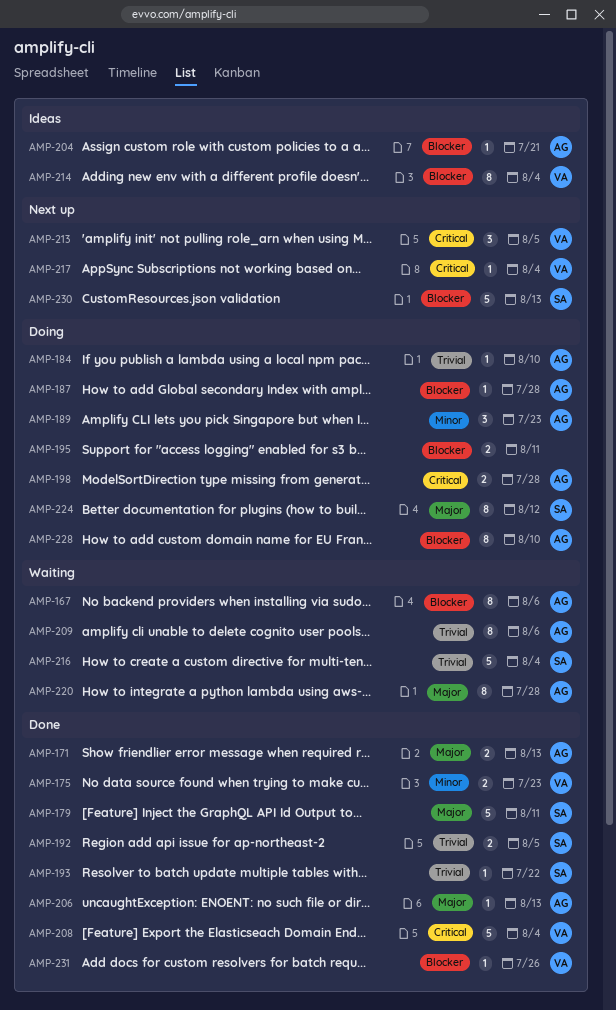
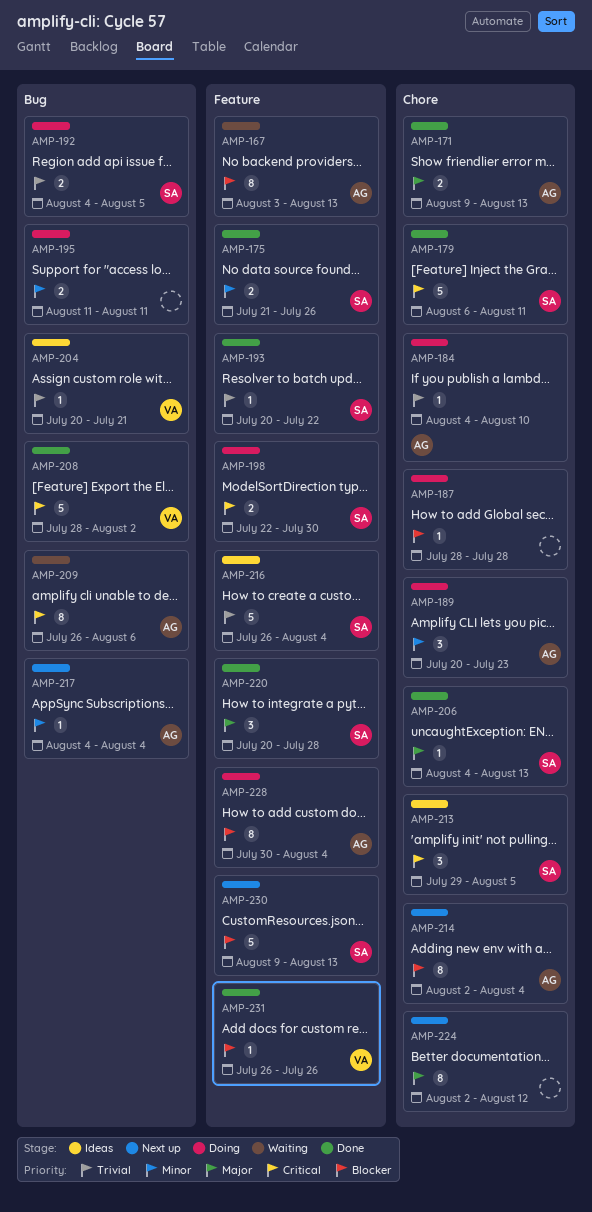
AMP-167, due: Aug 6 -> Aug 13
AMP-175, owner: VA -> SA
AMP-175, due: Jul 23 -> Jul 26
AMP-179, priority: Major -> Critical
AMP-187, owner: AG -> none
AMP-192, status: Done -> Doing
AMP-195, priority: Blocker -> Minor
AMP-198, owner: AG -> SA
AMP-198, due: Jul 28 -> Jul 30
AMP-204, owner: AG -> VA
AMP-204, priority: Blocker -> Trivial
AMP-206, owner: AG -> SA
AMP-208, due: Aug 4 -> Aug 2
AMP-209, priority: Trivial -> Critical
AMP-213, status: Next up -> Ideas
AMP-213, owner: VA -> SA
AMP-214, status: Ideas -> Next up
AMP-214, owner: VA -> AG
AMP-216, status: Waiting -> Ideas
AMP-217, owner: VA -> AG
AMP-217, priority: Critical -> Minor
AMP-220, status: Waiting -> Done
AMP-220, owner: AG -> SA
AMP-220, estimate: 8 -> 3
AMP-224, status: Doing -> Next up
AMP-224, owner: SA -> none
AMP-228, due: Aug 10 -> Aug 4

